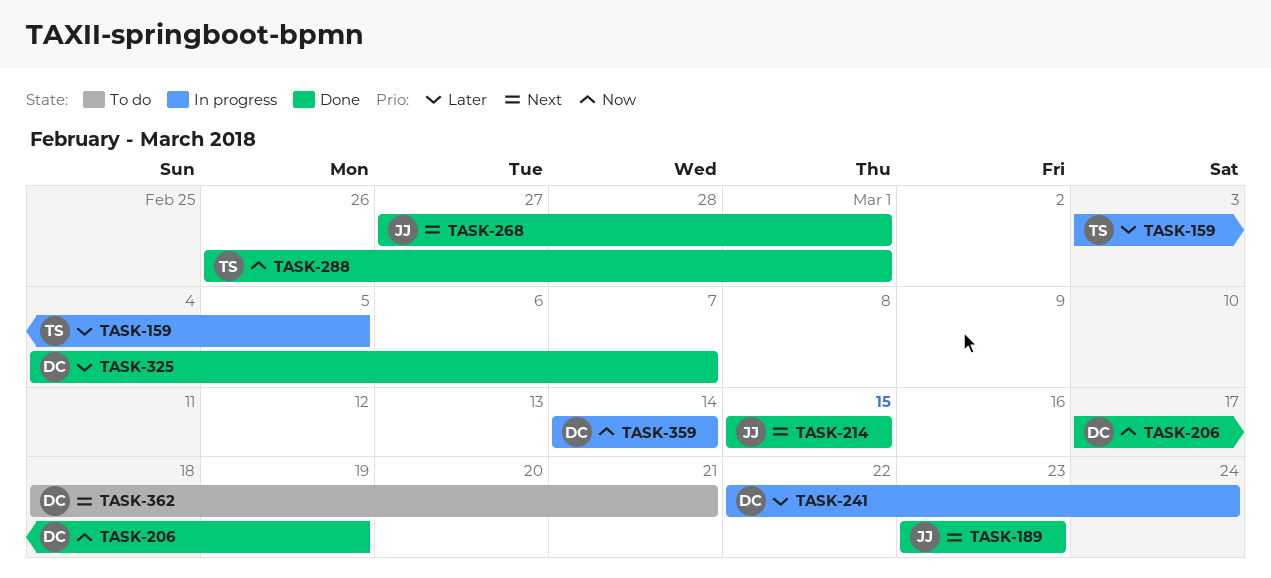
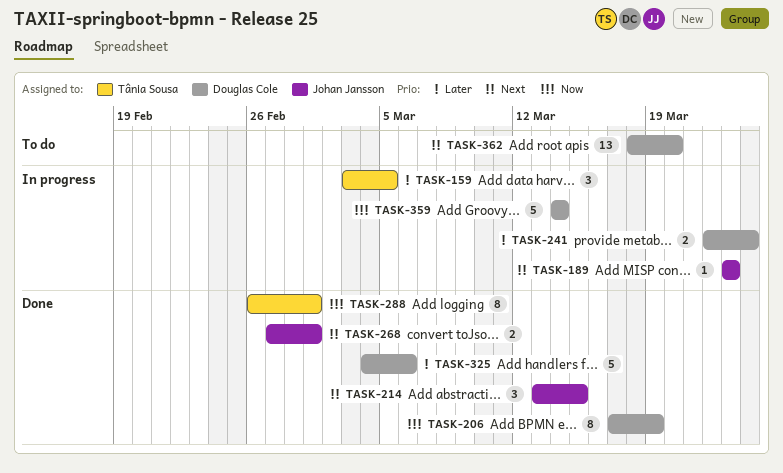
TASK-189, status: Done -> In progress
TASK-214, start: Mar 15 -> Mar 13
TASK-325, due: Mar 7 -> Mar 6
TASK-362, due: Mar 21 -> Mar 20

